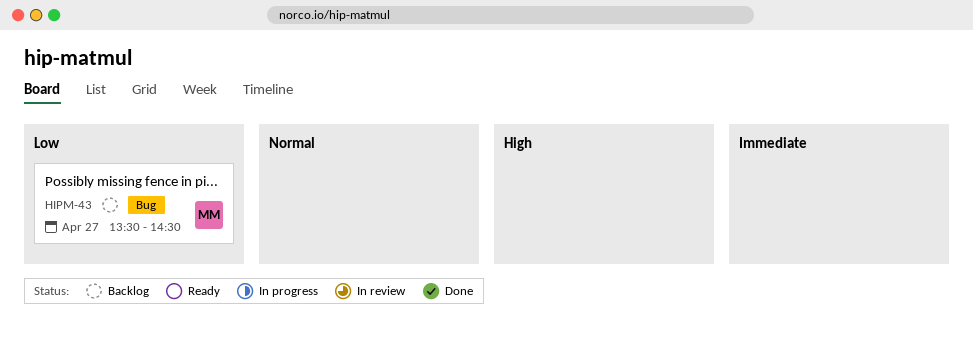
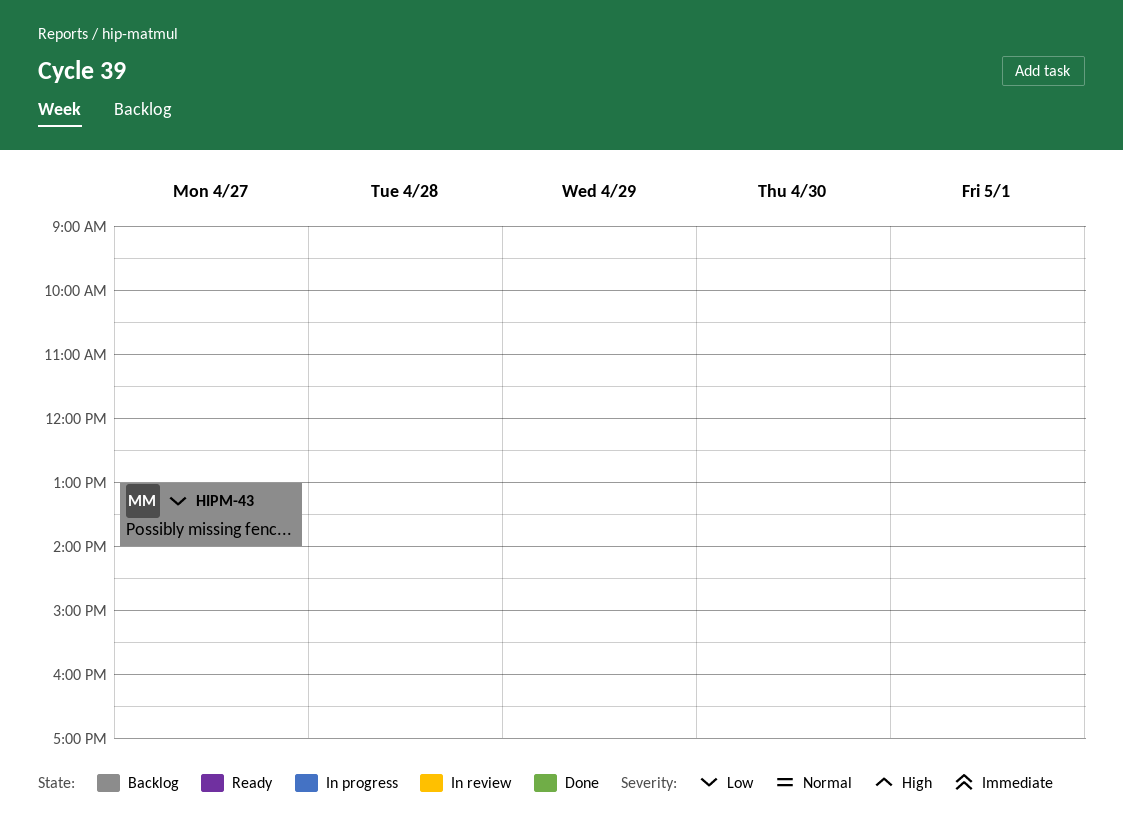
HIPM-43, begins: 13:30 -> 13:00
HIPM-43, ends: 14:30 -> 14:00

